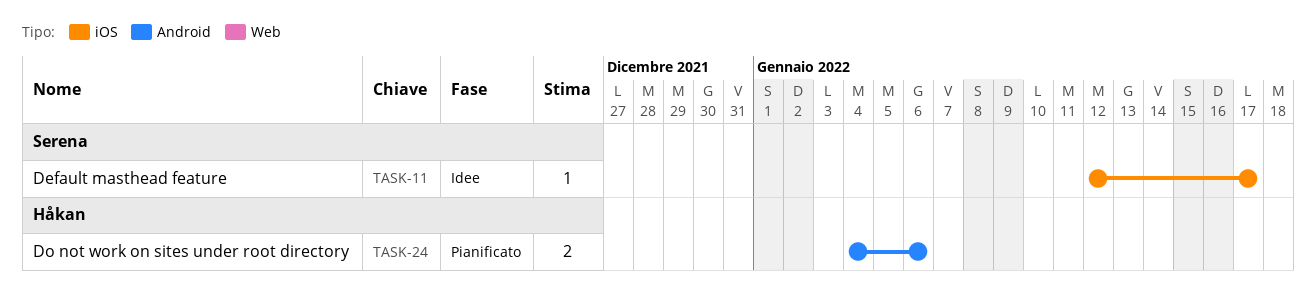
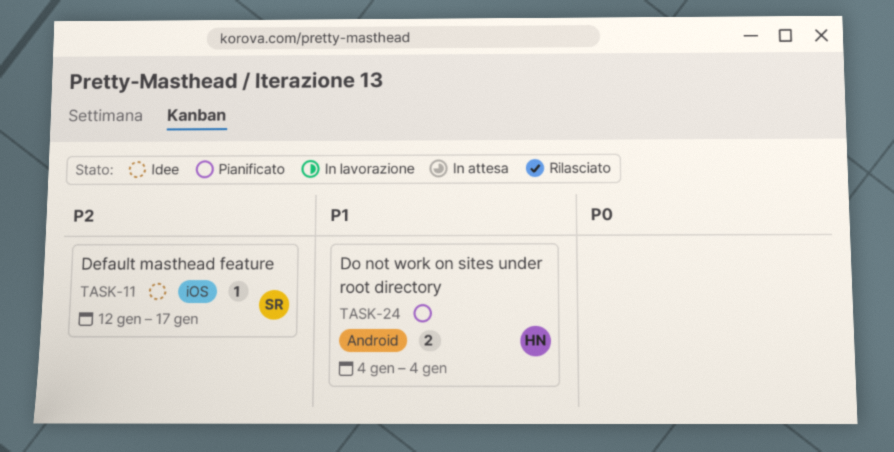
TASK-24, due: Jan 6 -> Jan 4

